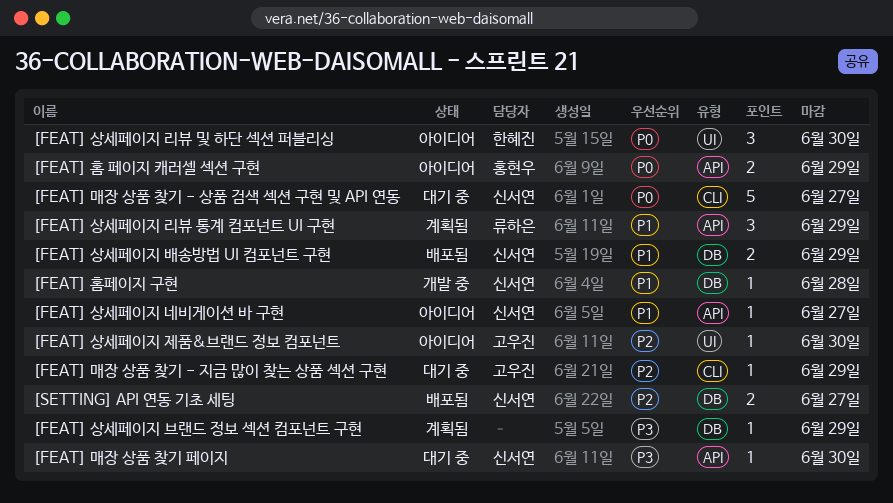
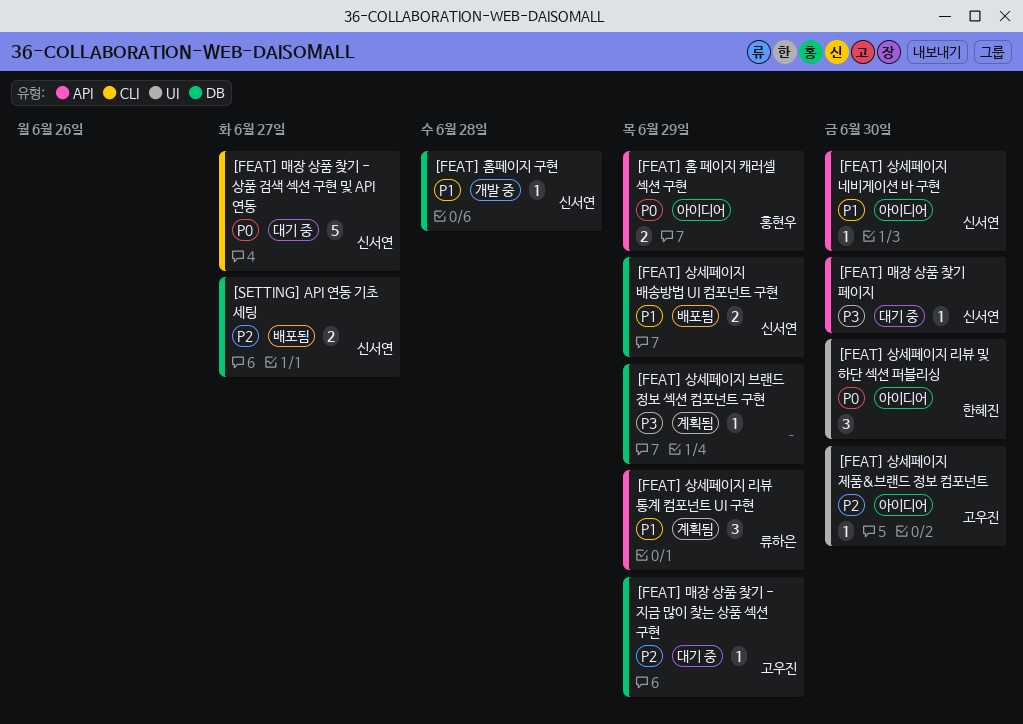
[FEAT] 매장 상품 찾기 - 지금 많이 찾는 상품 섹션 구현, label: CLI -> DB
[FEAT] 상세페이지 네비게이션 바 구현, due: Jun 27 -> Jun 30

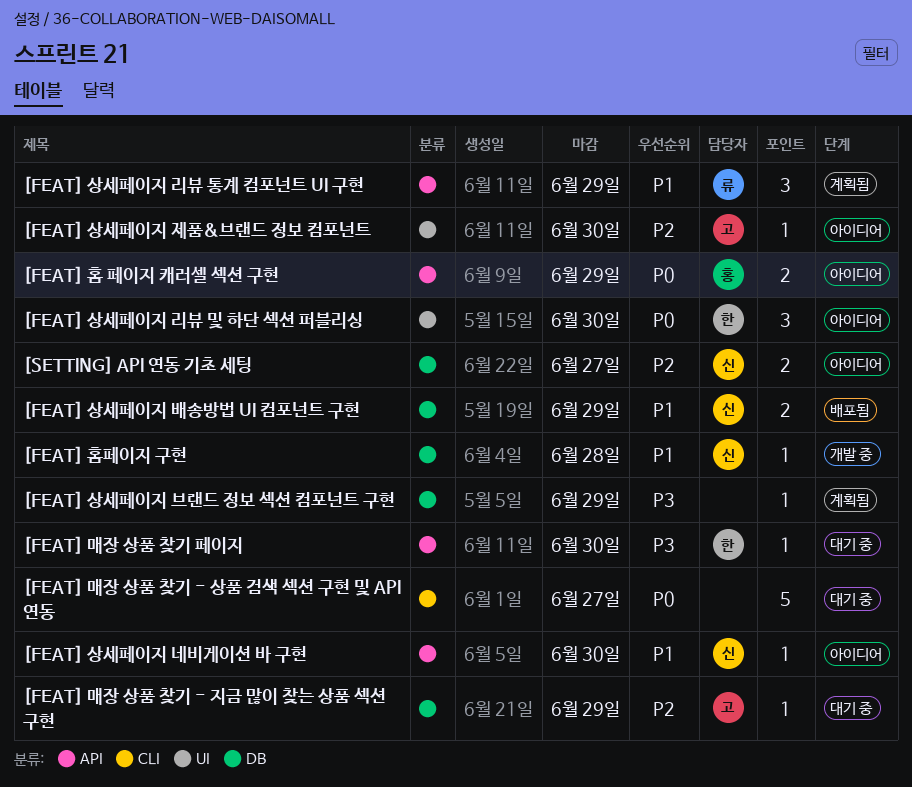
[FEAT] 매장 상품 찾기 - 상품 검색 섹션 구현 및 API 연동, owner: 신서연 -> none
[FEAT] 매장 상품 찾기 페이지, owner: 신서연 -> 한혜진
[SETTING] API 연동 기초 세팅, status: 배포됨 -> 아이디어

